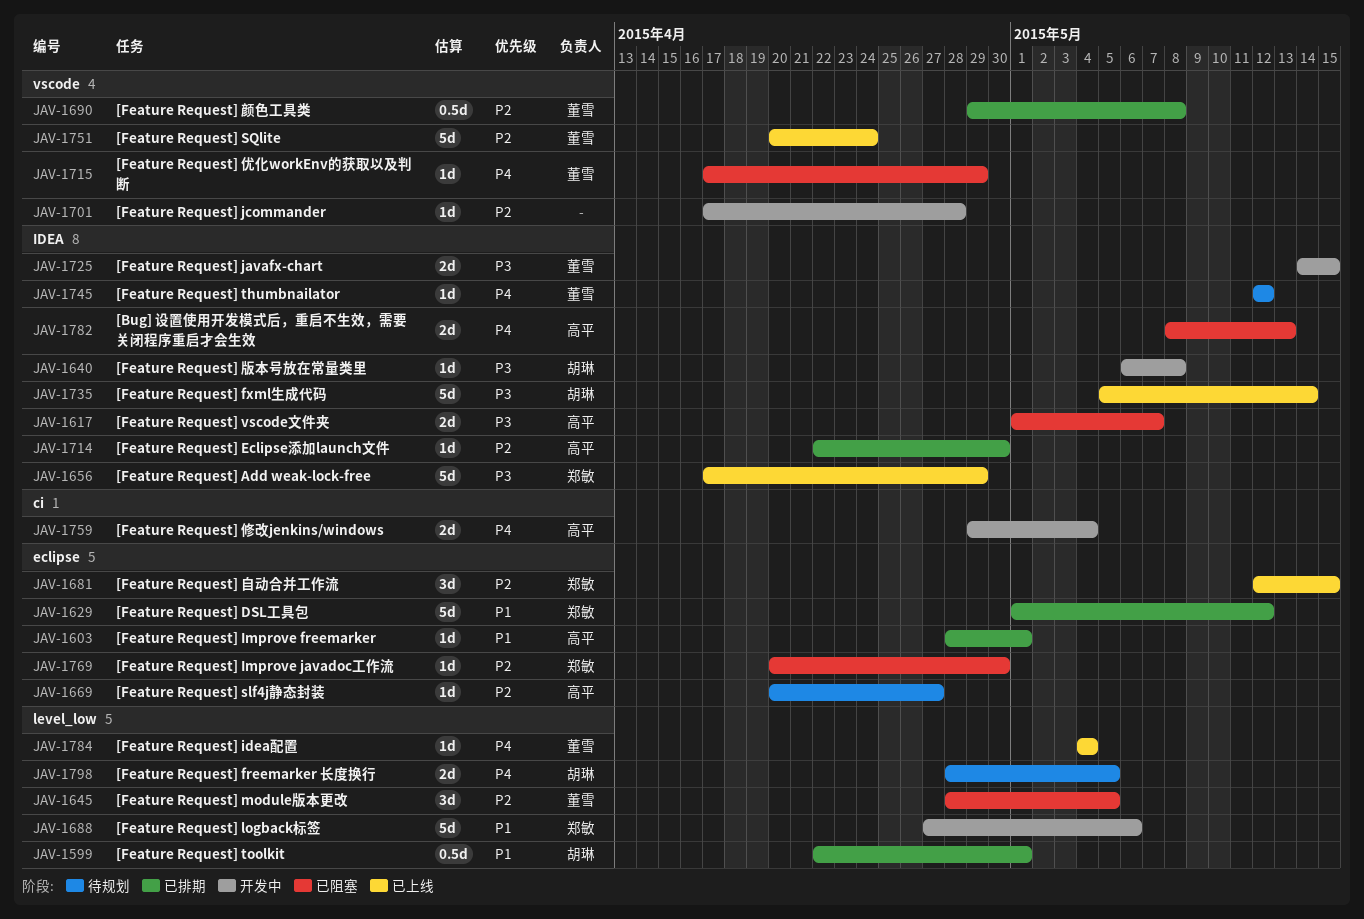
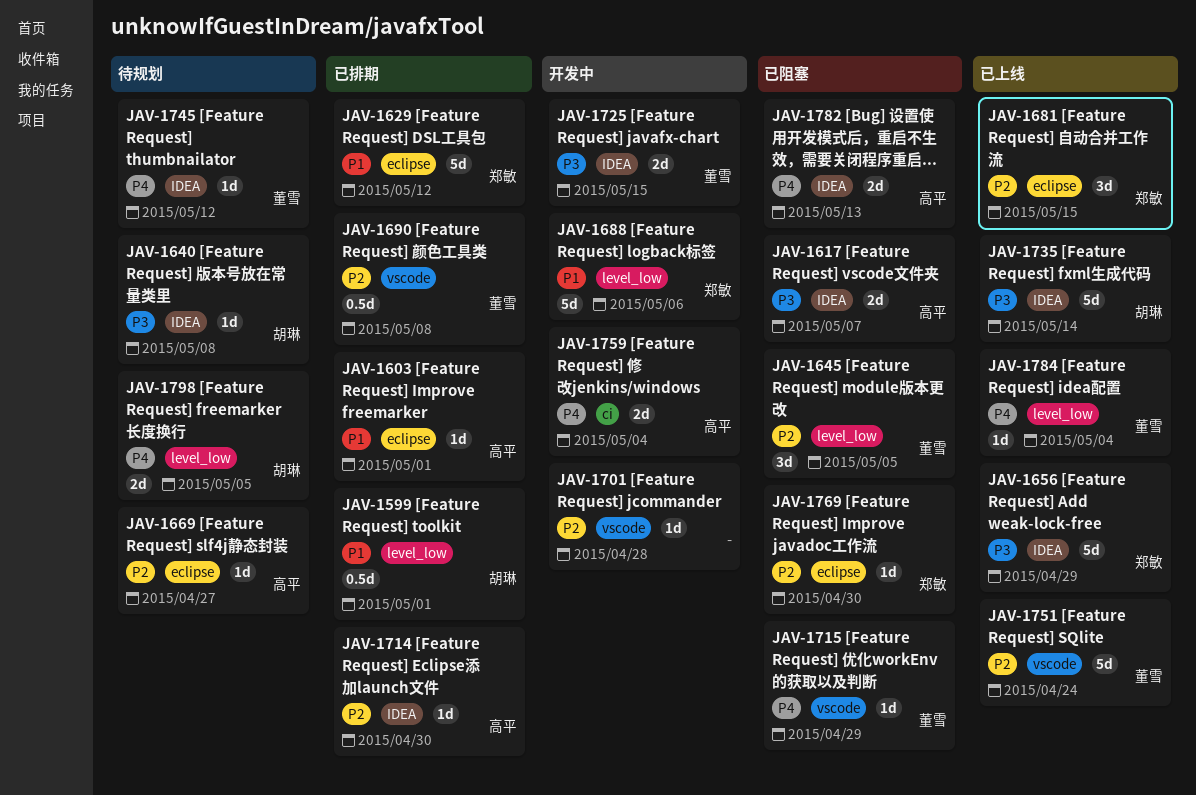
JAV-1640, status: 开发中 -> 待规划

